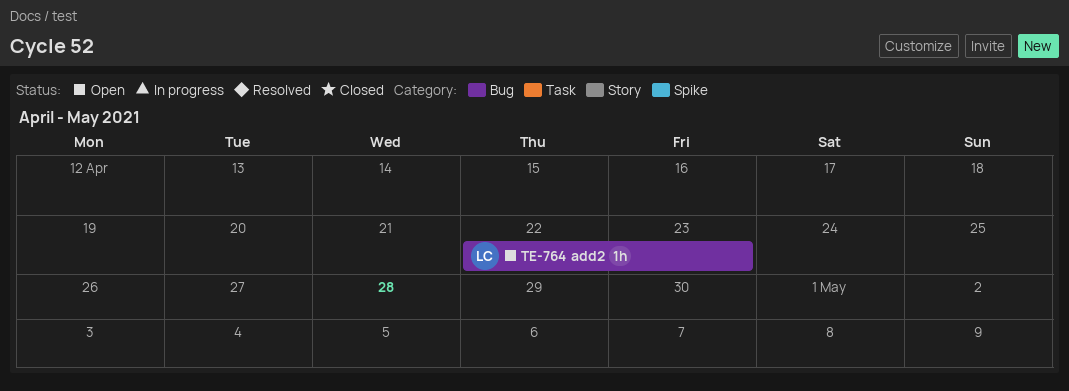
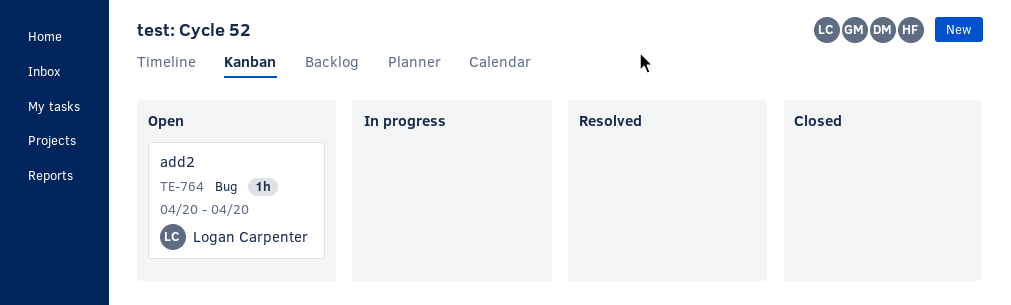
TE-764, start: Apr 22 -> Apr 20
TE-764, due: Apr 23 -> Apr 20

